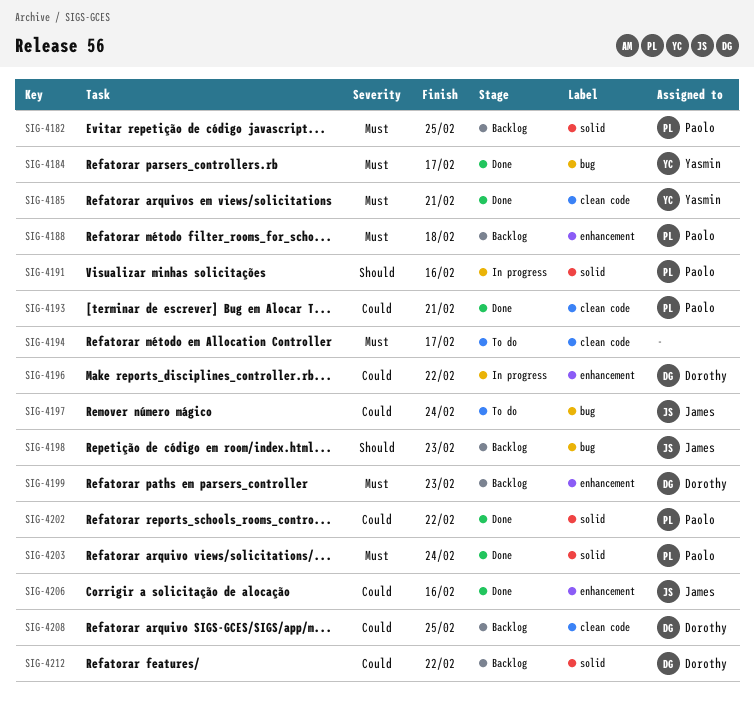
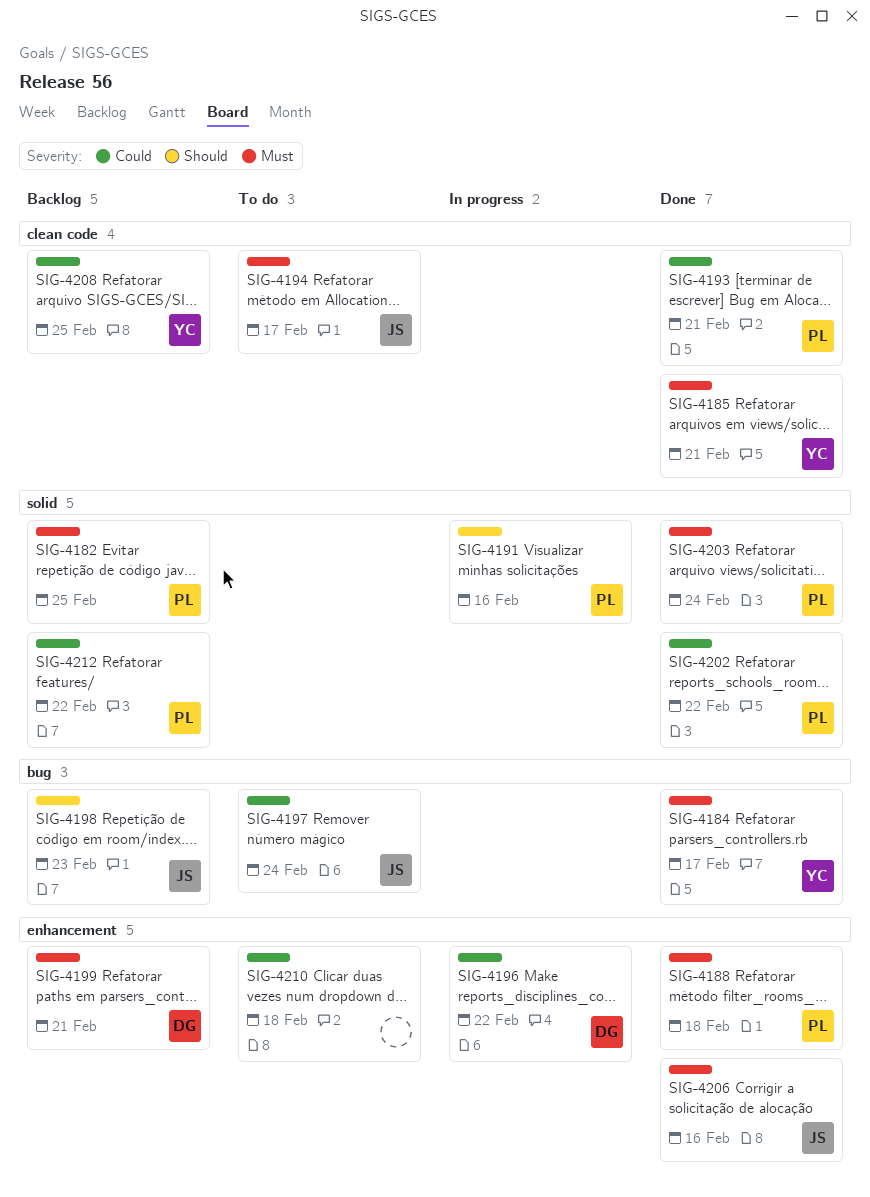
SIG-4188, status: Backlog -> Done
SIG-4194, owner: none -> James
SIG-4199, due: Feb 23 -> Feb 21
SIG-4206, priority: Could -> Must
SIG-4208, owner: Dorothy -> Yasmin
SIG-4210: none -> present
SIG-4212, owner: Dorothy -> Paolo

